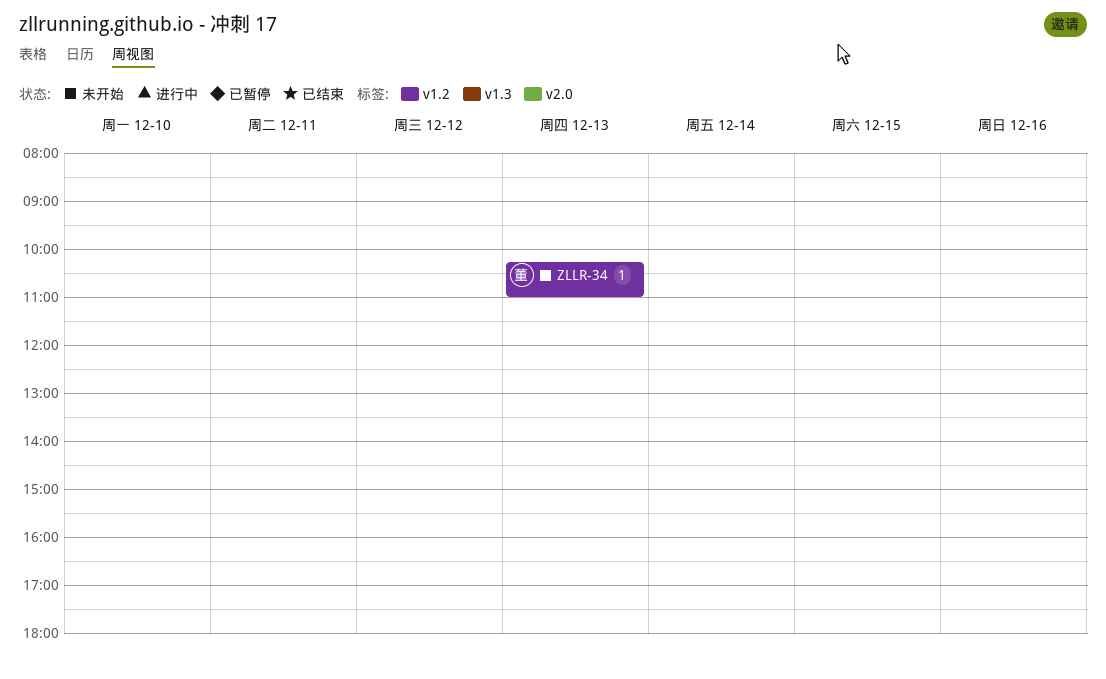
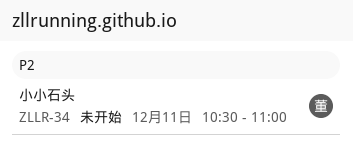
ZLLR-34, day: Dec 13 -> Dec 11
ZLLR-34, begins: 10:15 -> 10:30

